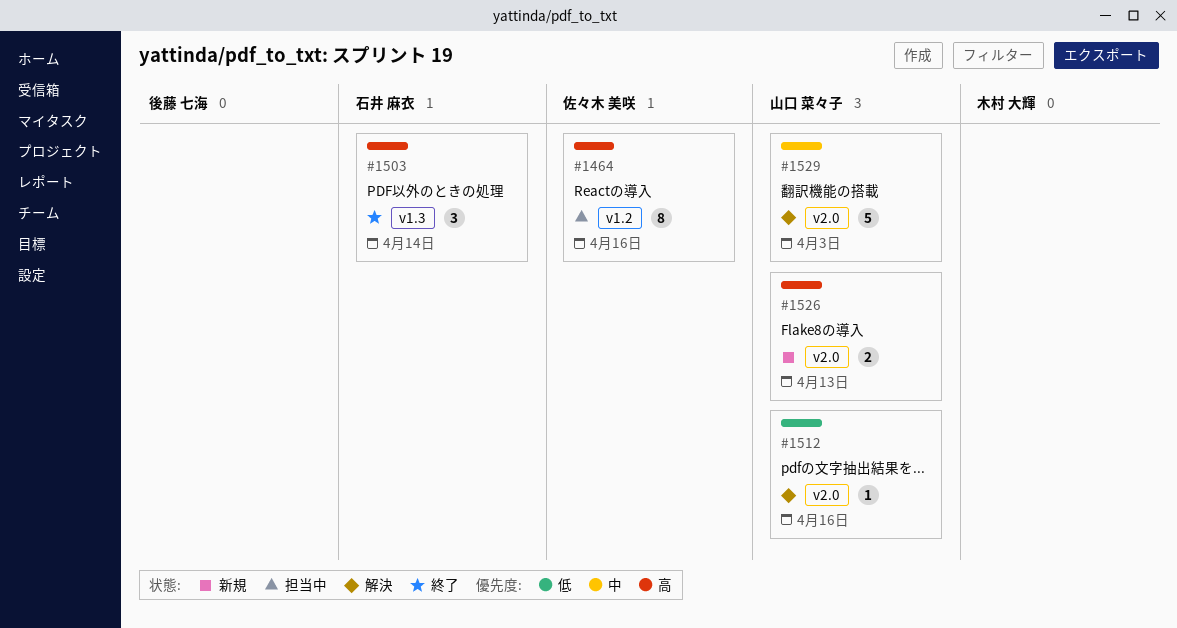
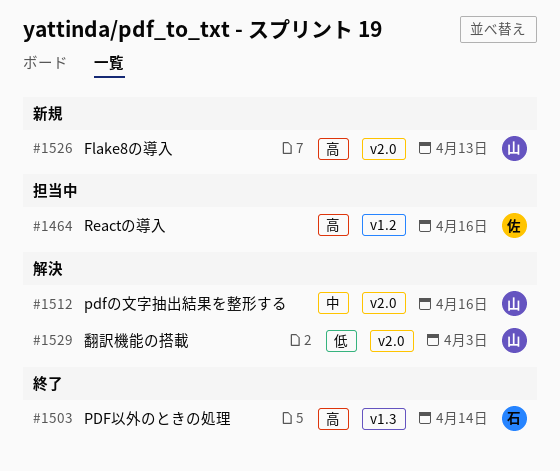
#1512, priority: 低 -> 中
#1529, priority: 中 -> 低

